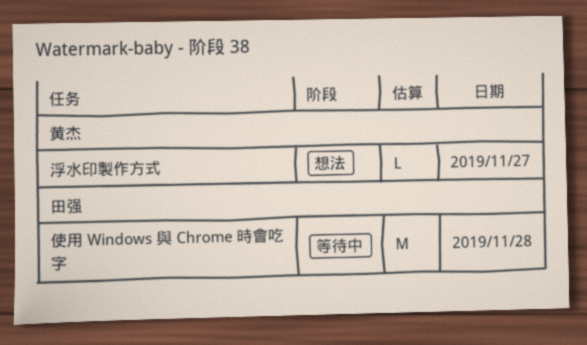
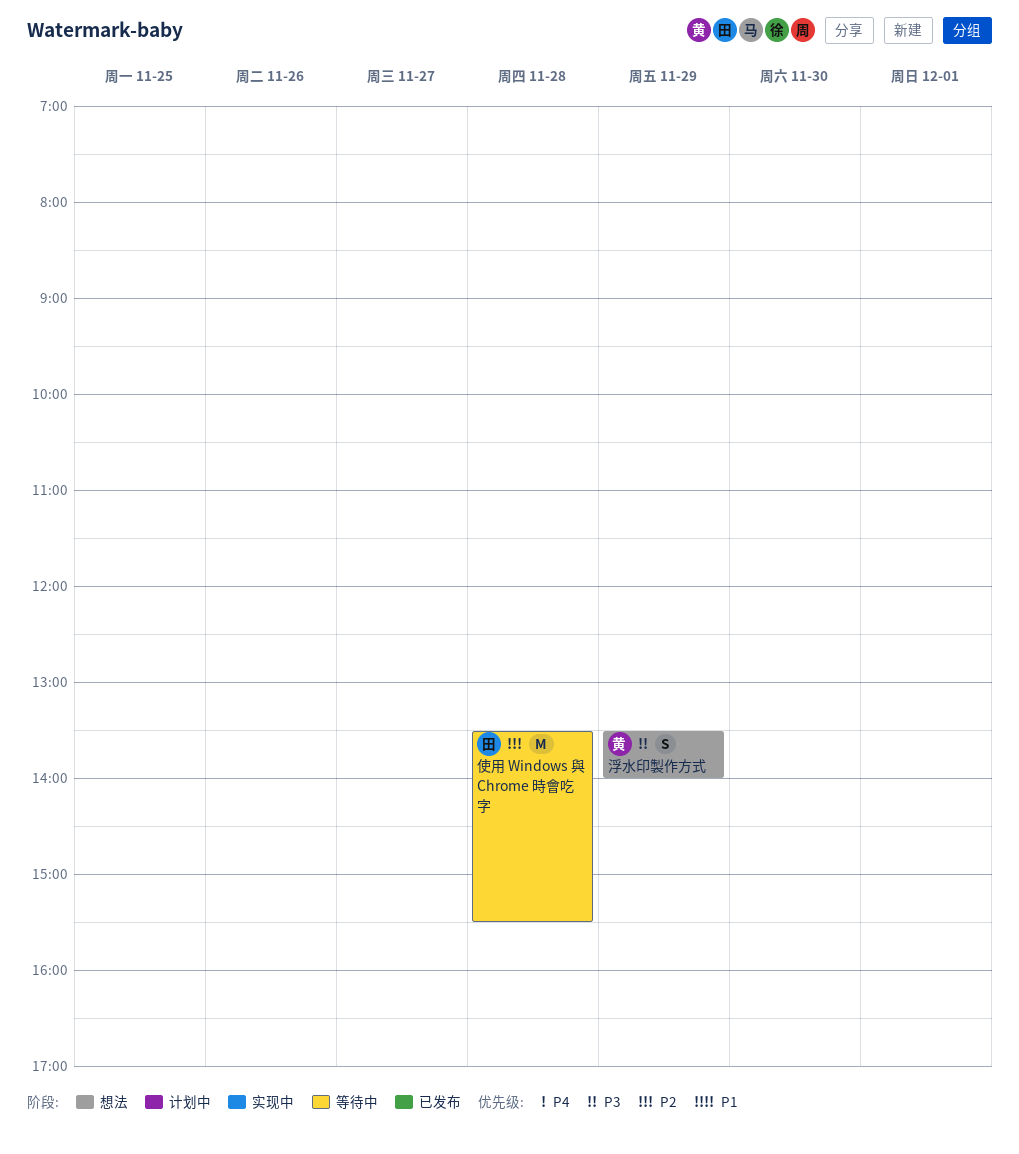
浮水印製作方式, estimate: L -> S
浮水印製作方式, day: Nov 27 -> Nov 29

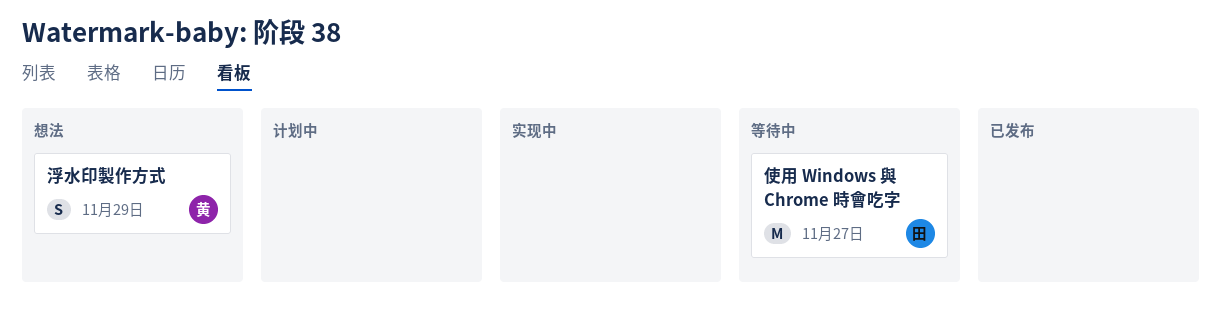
使用 Windows 與 Chrome 時會吃字, day: Nov 28 -> Nov 27

